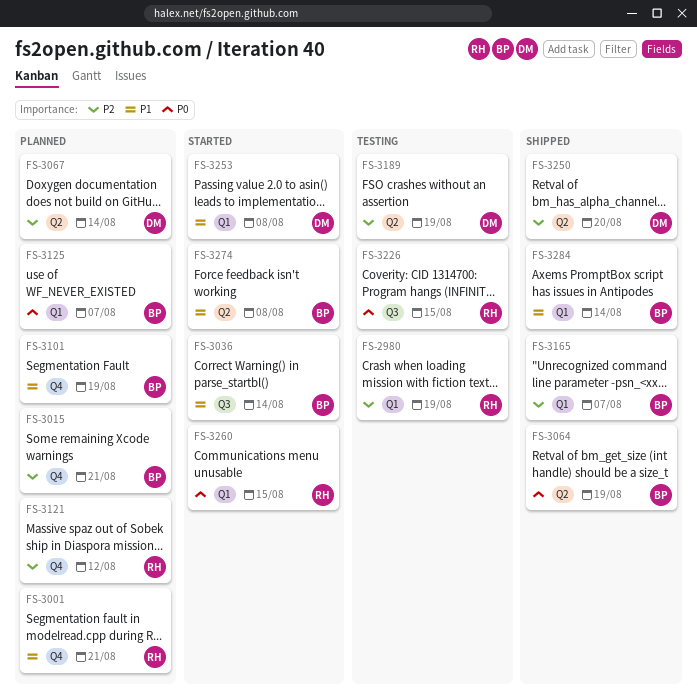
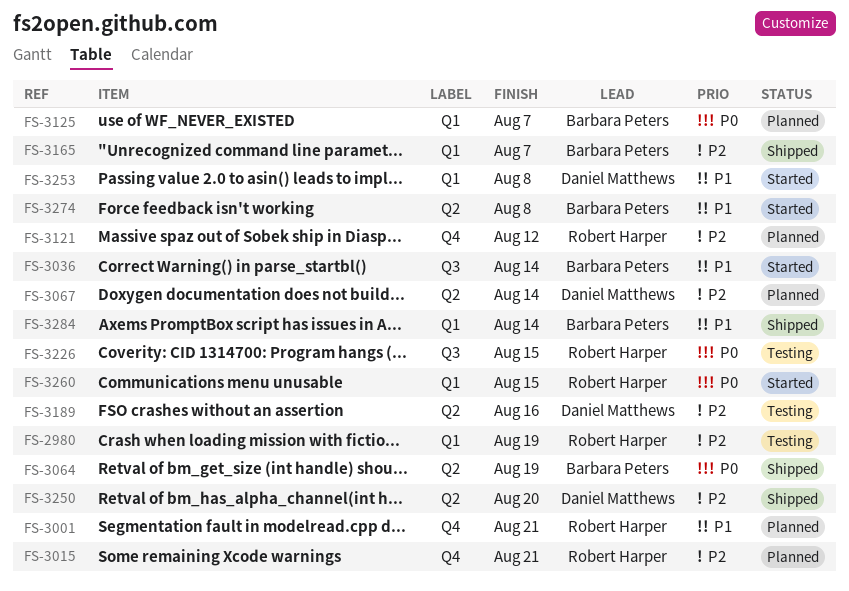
FS-3015, owner: Barbara Peters -> Robert Harper
FS-3101: present -> none
FS-3189, due: Aug 19 -> Aug 16

